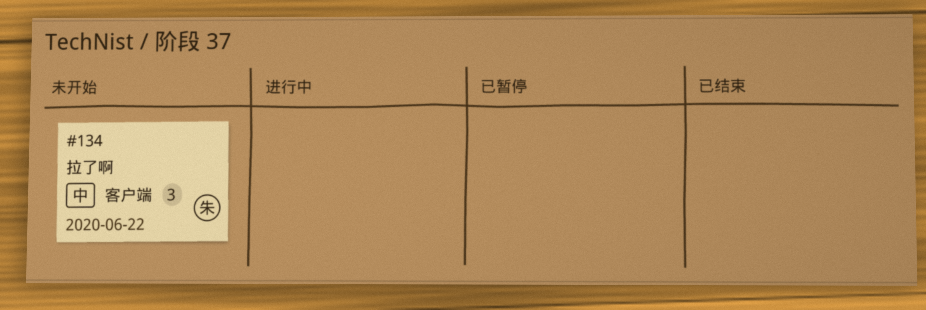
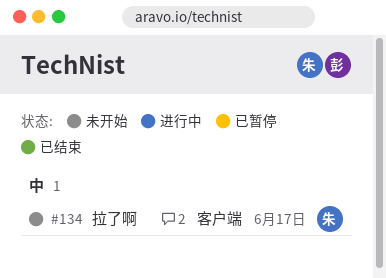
#134, due: Jun 22 -> Jun 17

